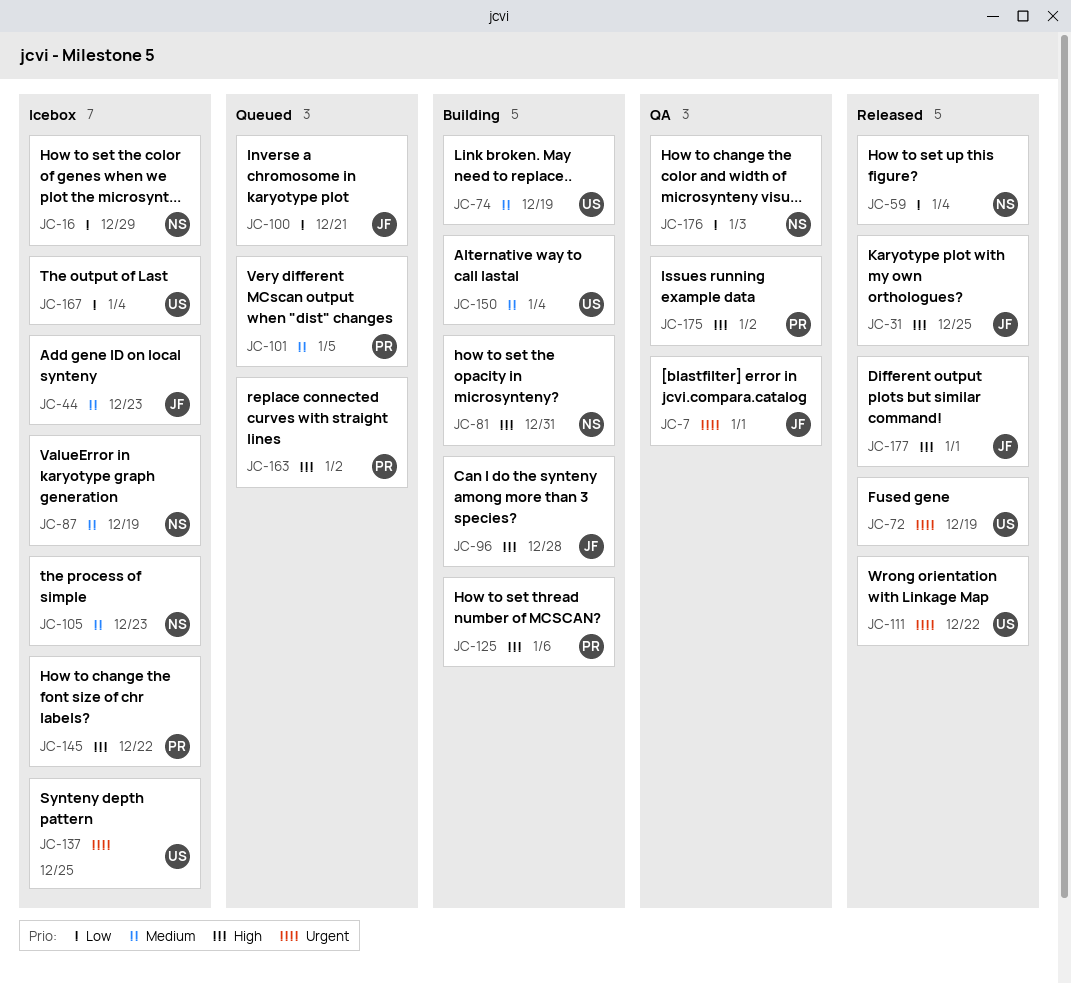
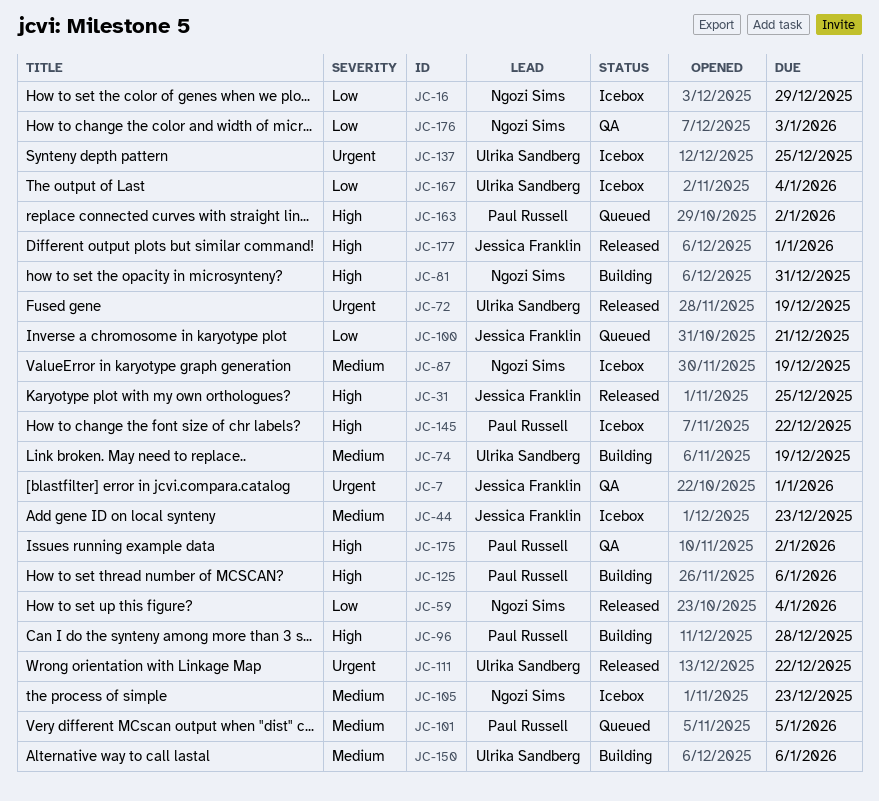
JC-96, owner: Jessica Franklin -> Paul Russell
JC-150, due: Jan 4 -> Jan 6

